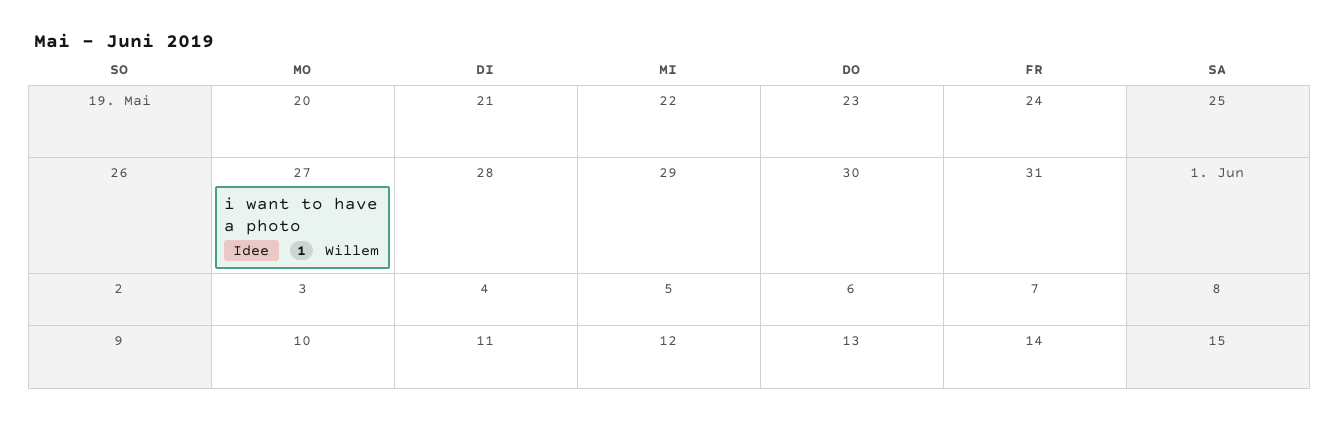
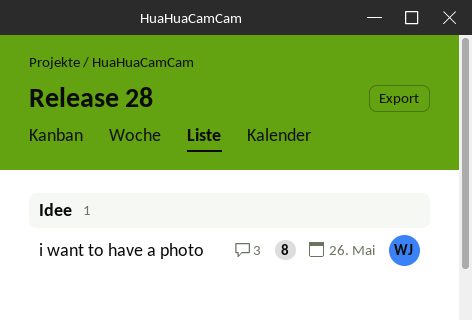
i want to have a photo, estimate: 1 -> 8
i want to have a photo, due: May 27 -> May 26

